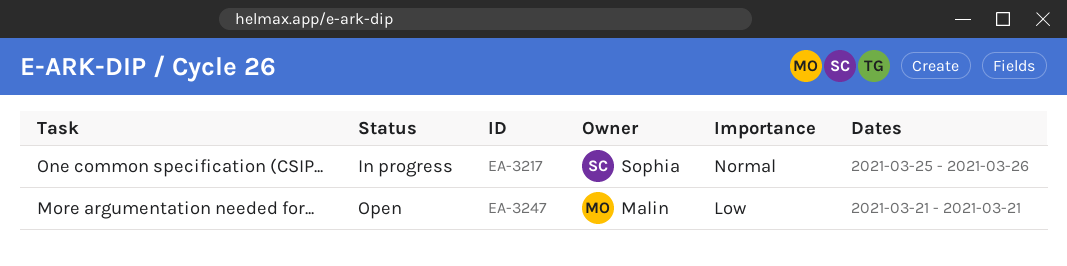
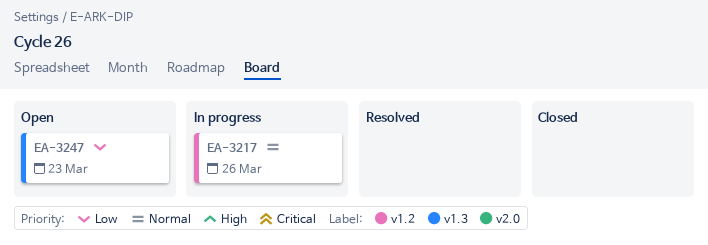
EA-3247, due: Mar 21 -> Mar 23

